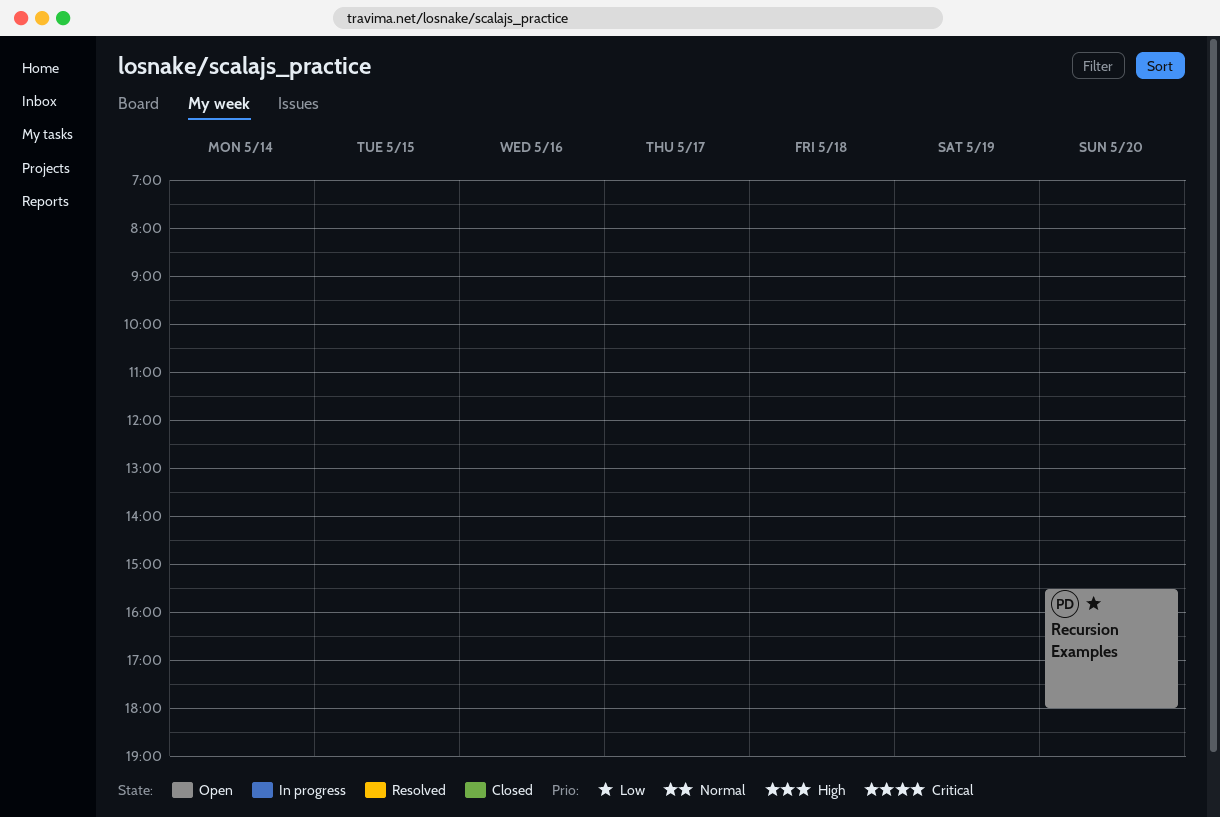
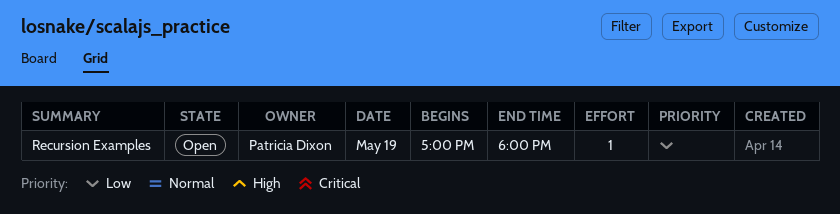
Recursion Examples, day: May 20 -> May 19
Recursion Examples, begins: 15:30 -> 17:00

